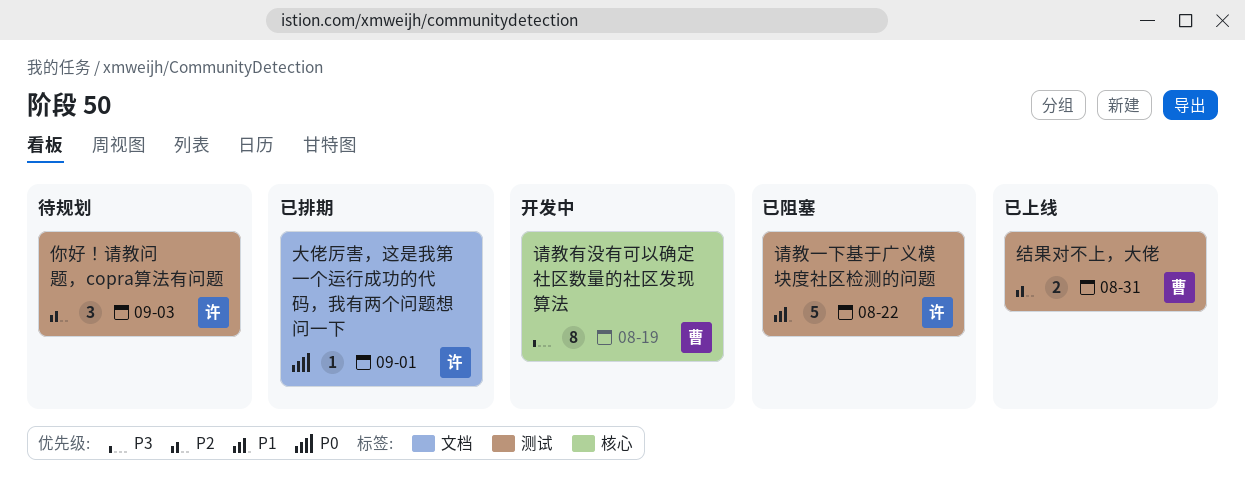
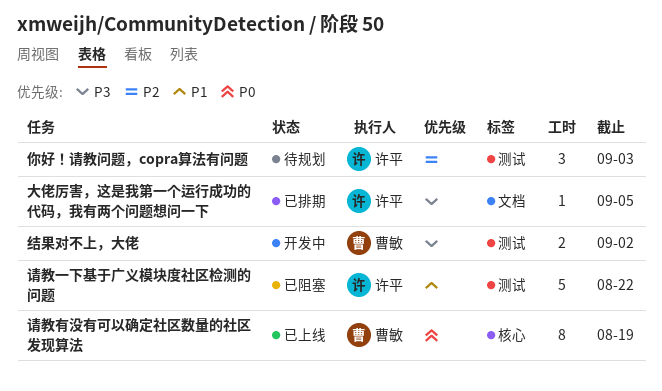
大佬厉害，这是我第一个运行成功的代码，我有两个问题想问一下, priority: P0 -> P3
大佬厉害，这是我第一个运行成功的代码，我有两个问题想问一下, due: Sep 1 -> Sep 5
结果对不上，大佬, status: 已上线 -> 开发中
结果对不上，大佬, priority: P2 -> P3
结果对不上，大佬, due: Aug 31 -> Sep 2
请教有没有可以确定社区数量的社区发现算法, status: 开发中 -> 已上线
请教有没有可以确定社区数量的社区发现算法, priority: P3 -> P0

